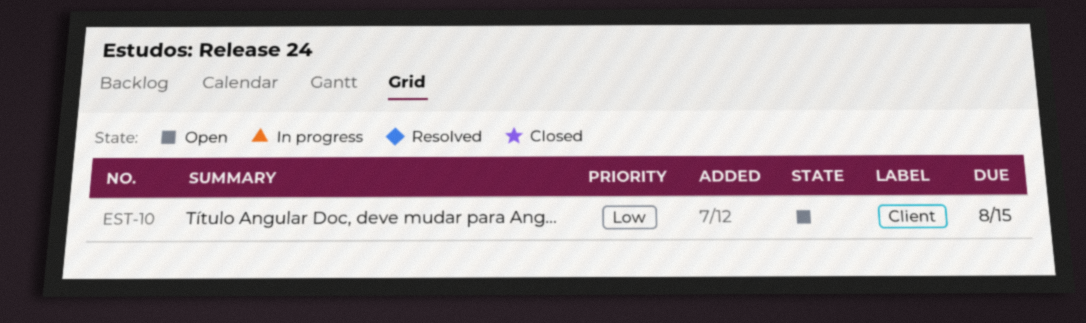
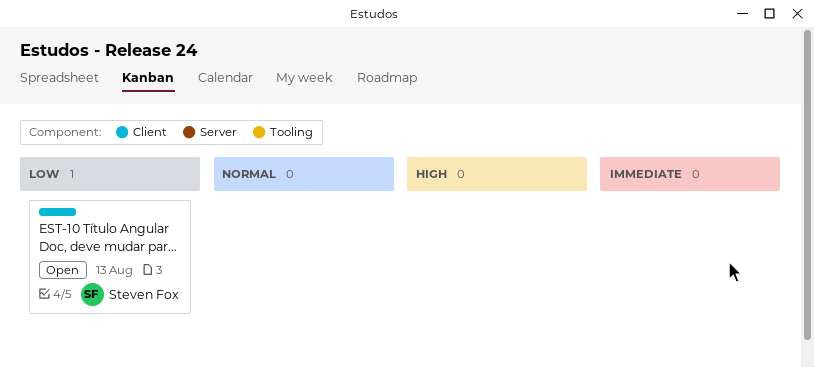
EST-10, due: Aug 15 -> Aug 13

